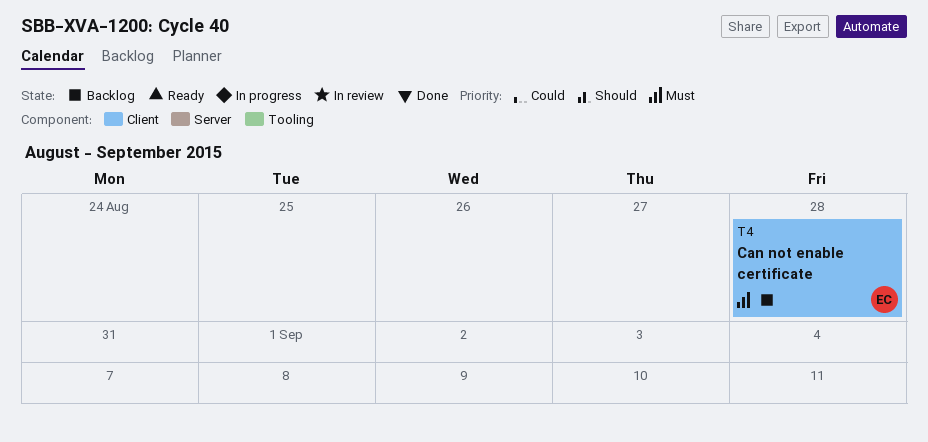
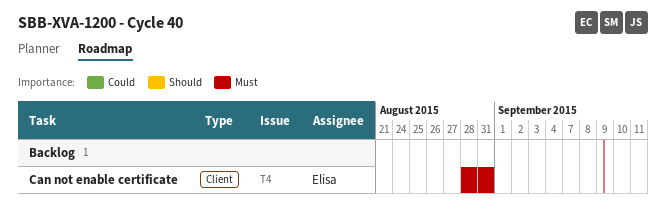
T4, due: Aug 28 -> Aug 31

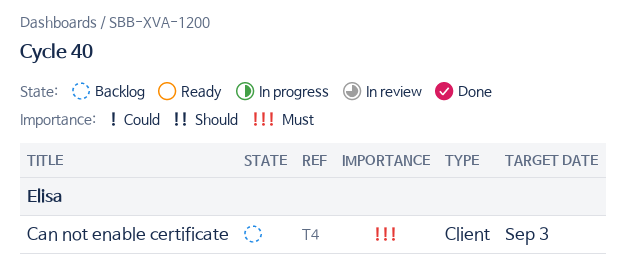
T4, due: Aug 31 -> Sep 3

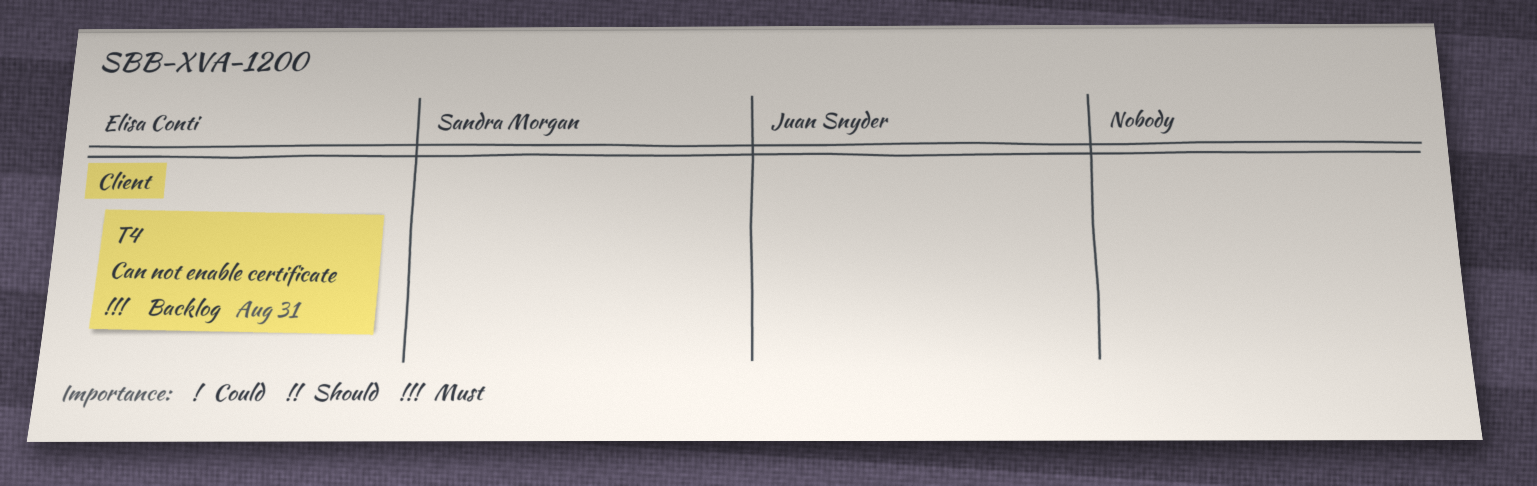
T4, due: Sep 3 -> Aug 31

